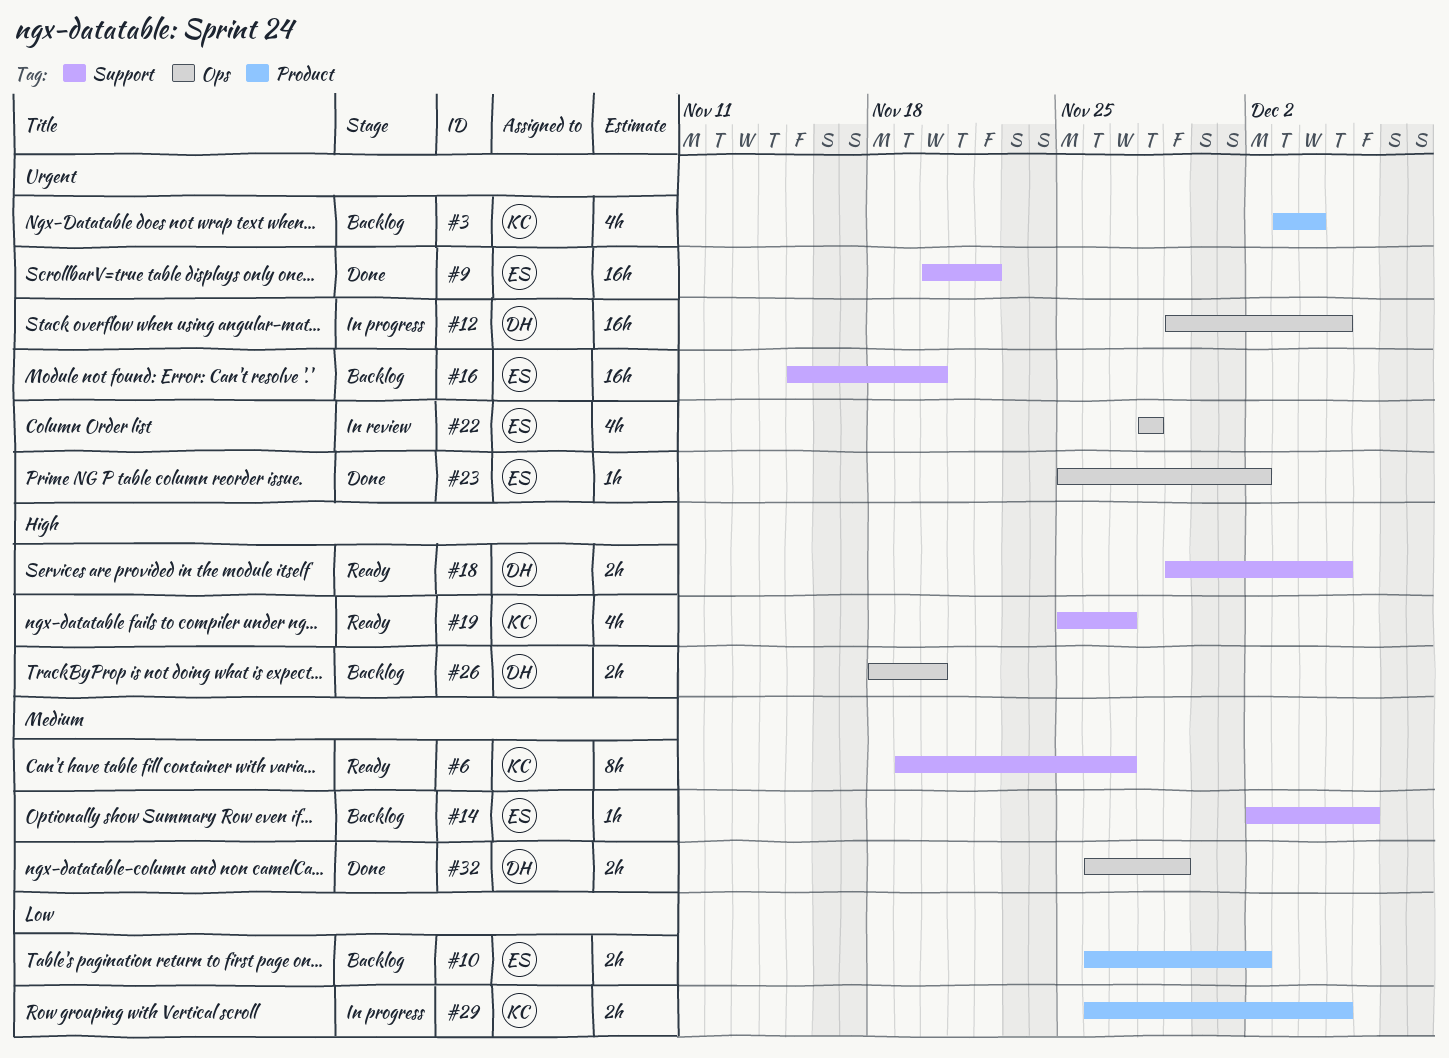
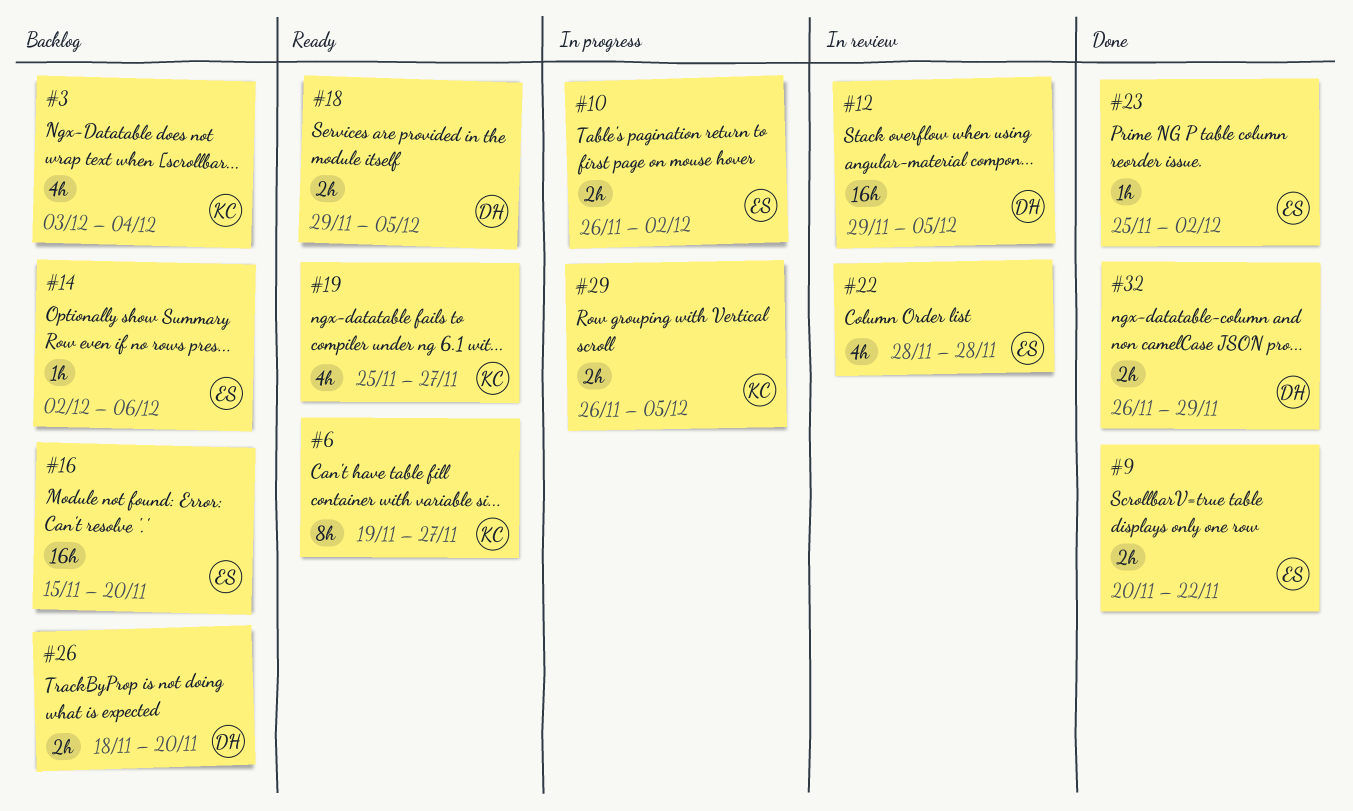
#9, estimate: 16h -> 2h
#10, status: Backlog -> In progress
#12, status: In progress -> In review

